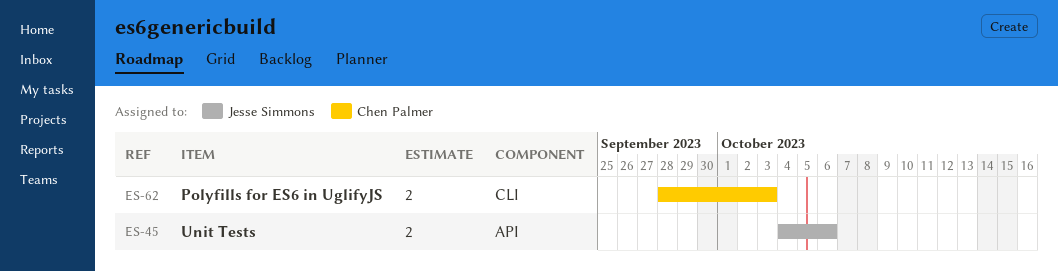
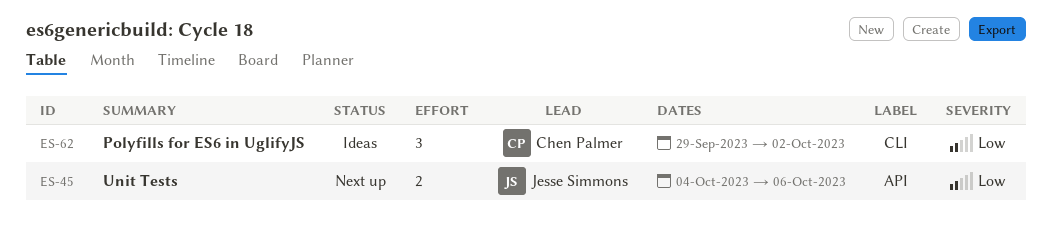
ES-62, estimate: 2 -> 3
ES-62, start: Sep 28 -> Sep 29
ES-62, due: Oct 3 -> Oct 2

